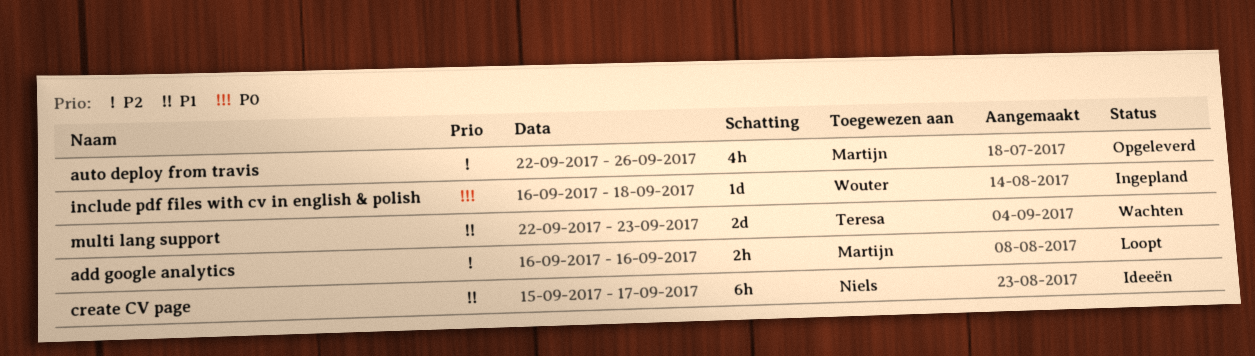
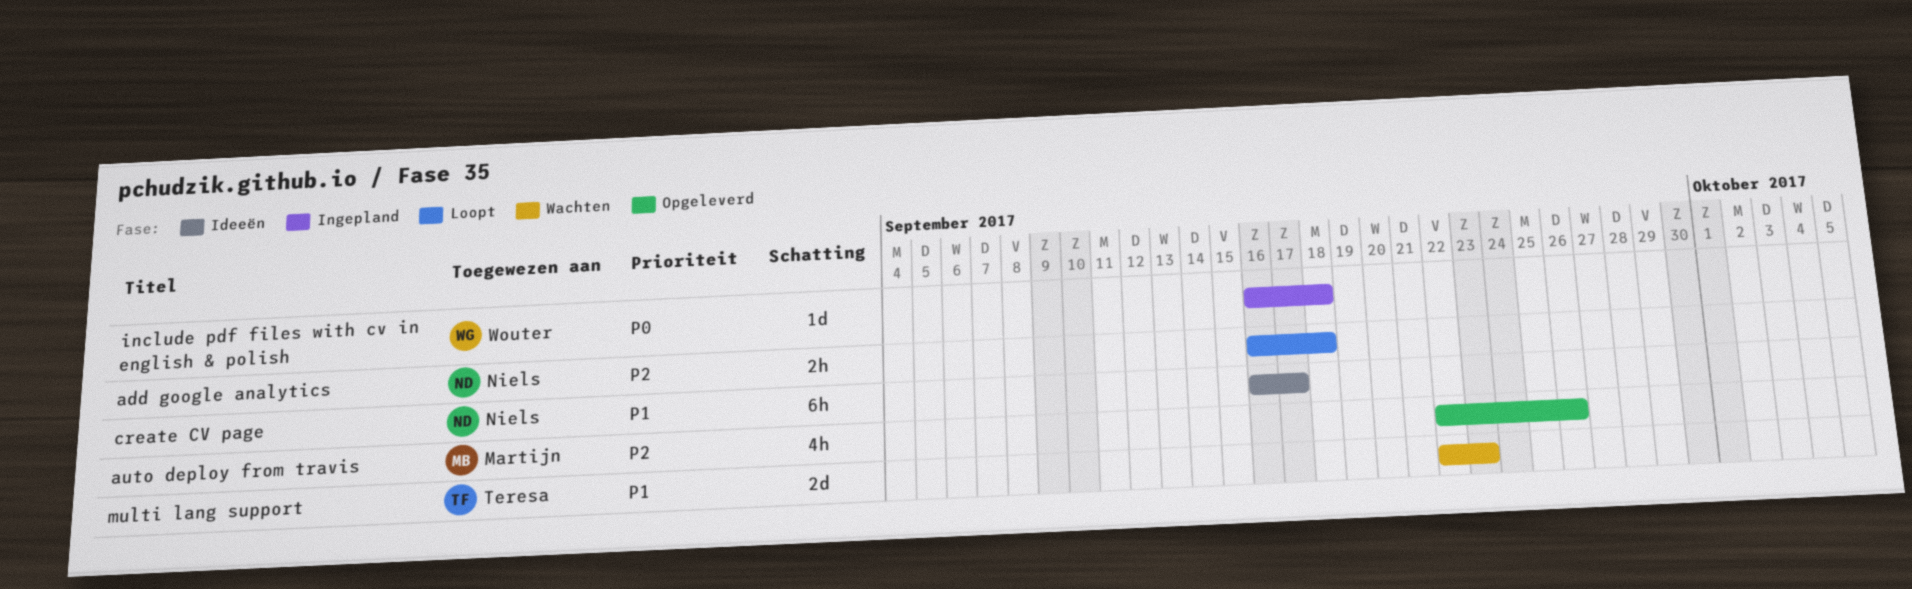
add google analytics, owner: Martijn -> Niels
add google analytics, due: Sep 16 -> Sep 18
create CV page, start: Sep 15 -> Sep 16

